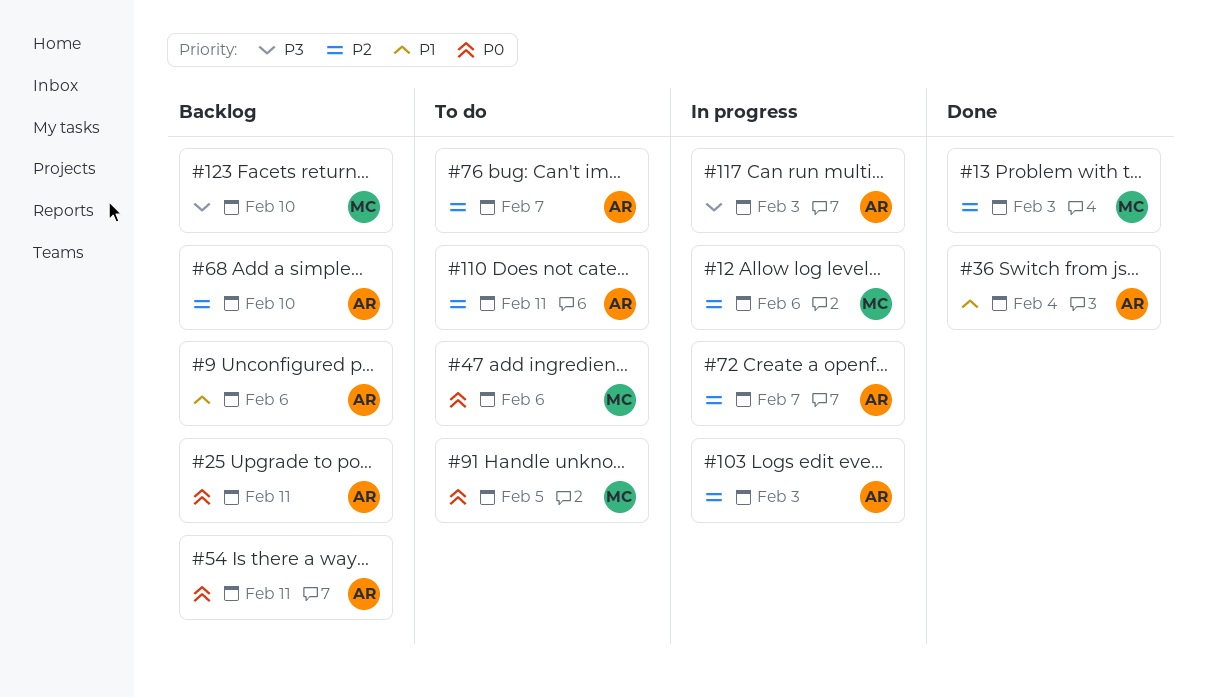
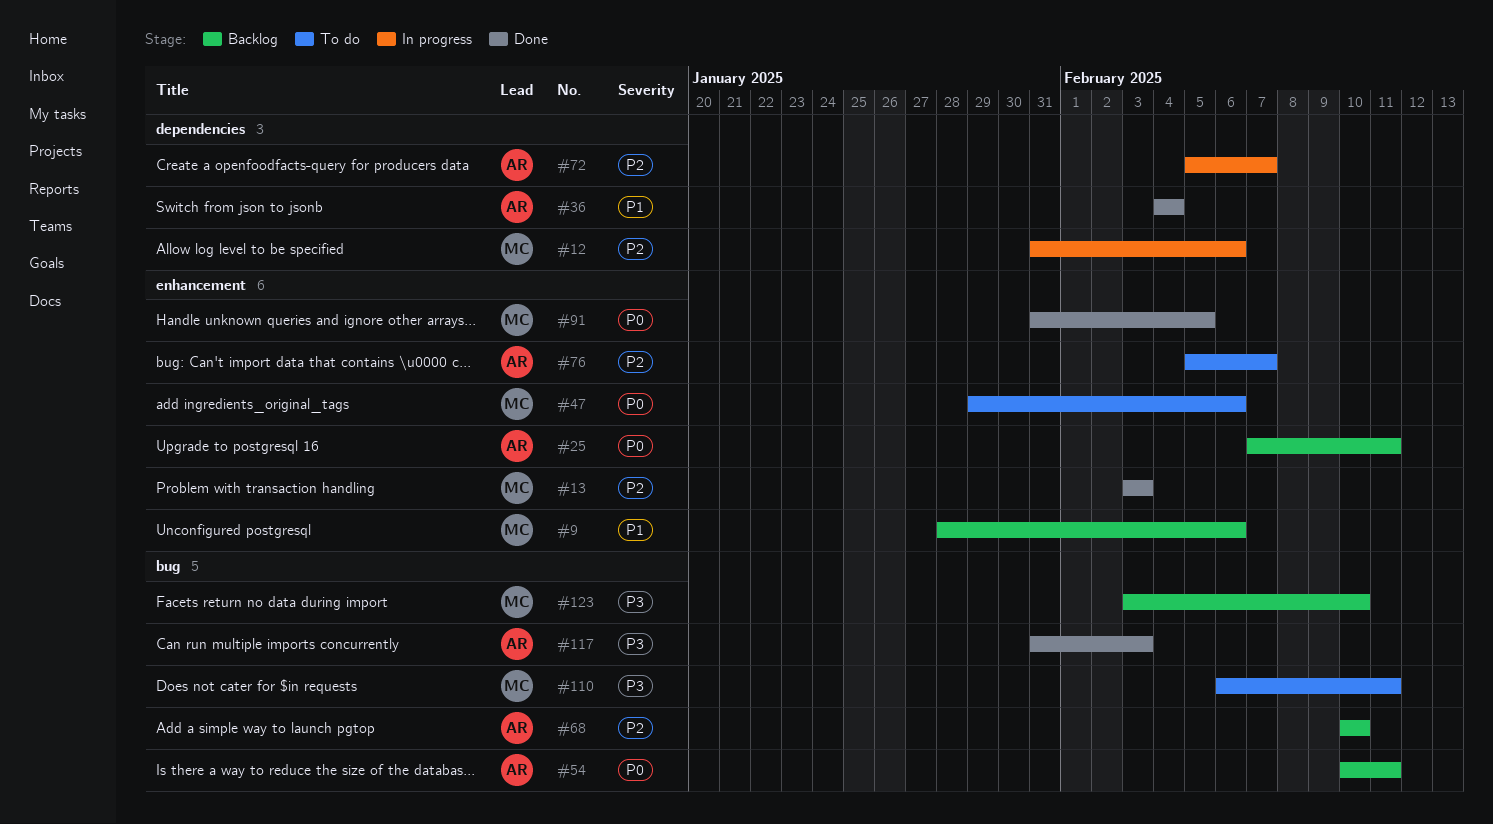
#9, owner: AR -> MC
#91, status: To do -> Done
#103: present -> none
#110, owner: AR -> MC
#110, priority: P2 -> P3
#117, status: In progress -> Done

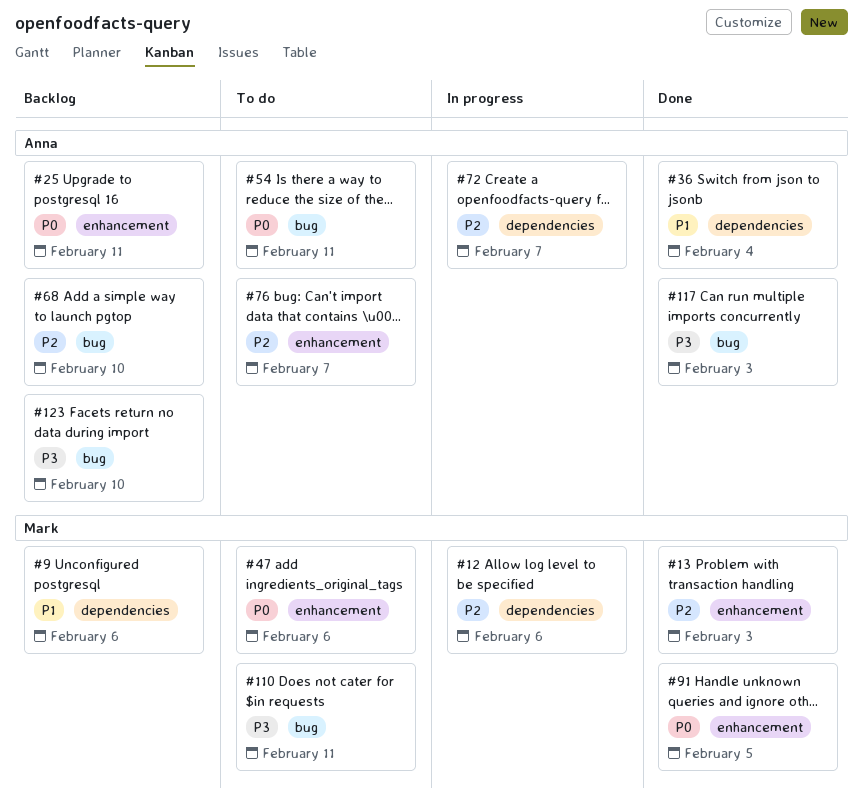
#9, label: enhancement -> dependencies
#54, status: Backlog -> To do
#123, owner: Mark -> Anna

